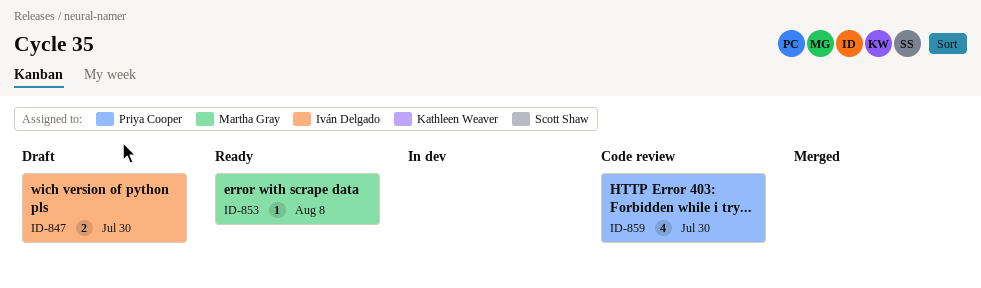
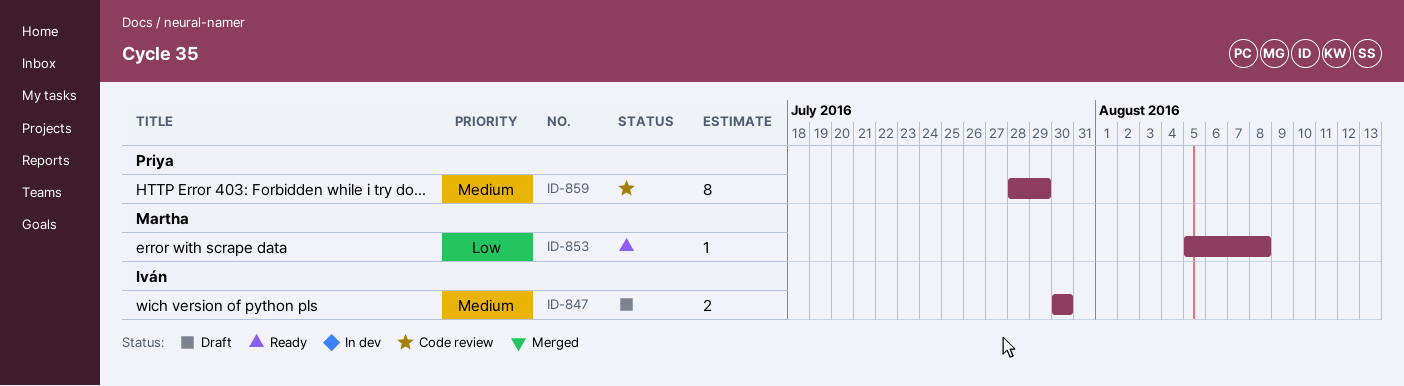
ID-859, estimate: 4 -> 8
ID-859, due: Jul 30 -> Jul 29

